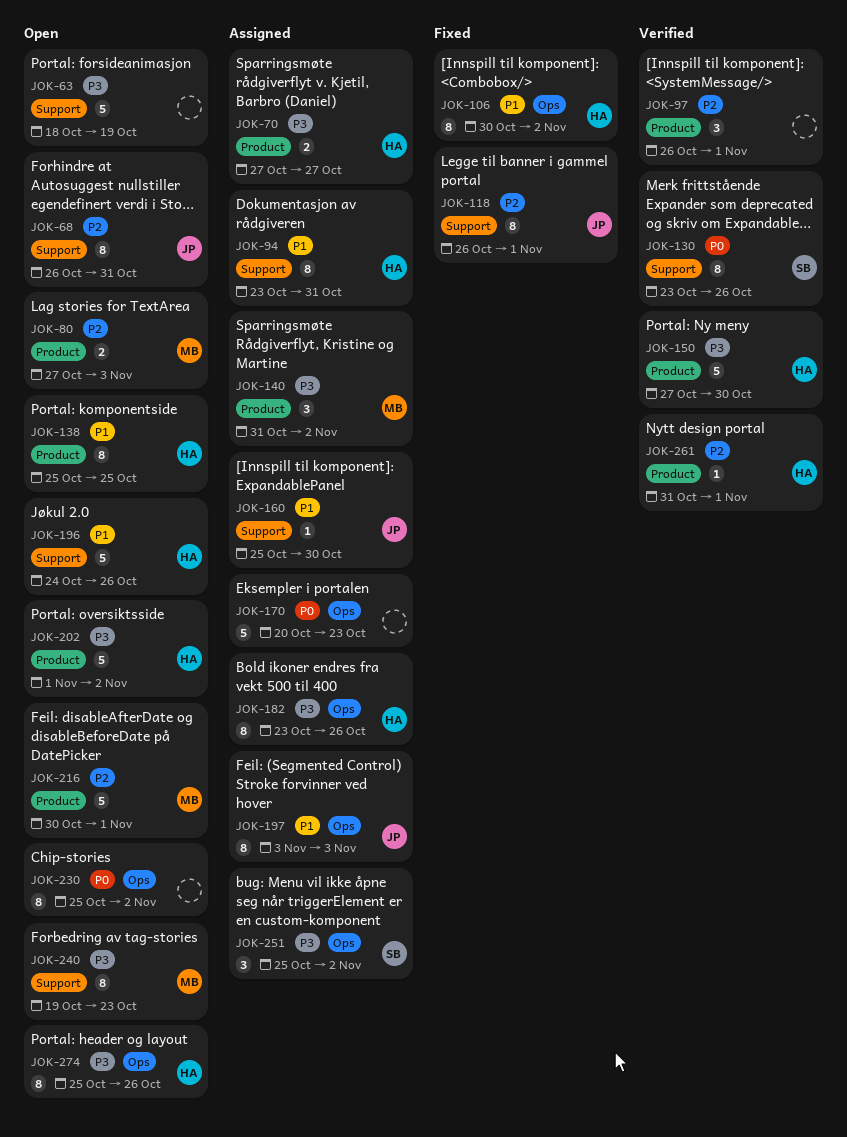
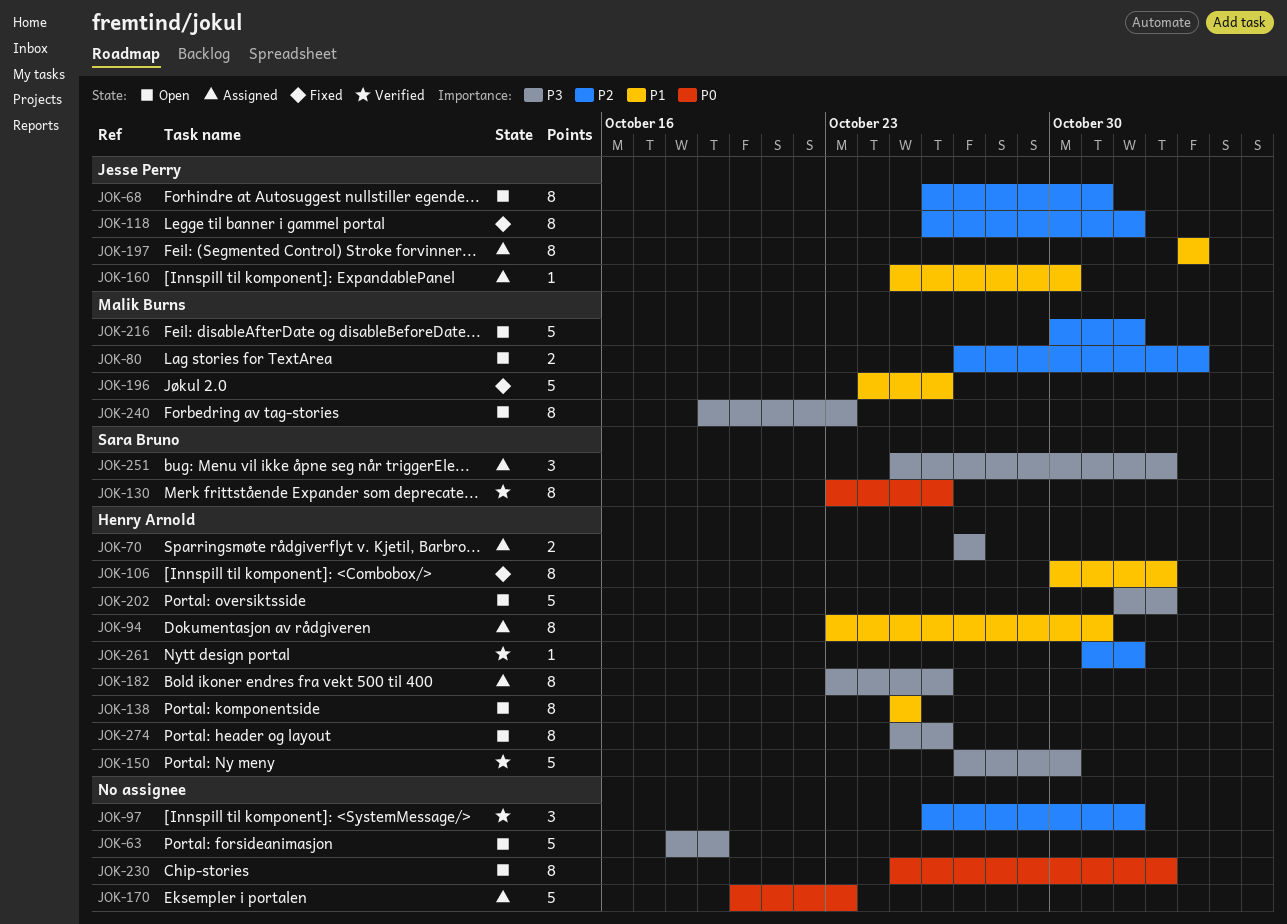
JOK-140: present -> none
JOK-196, status: Open -> Fixed
JOK-196, owner: Henry Arnold -> Malik Burns

